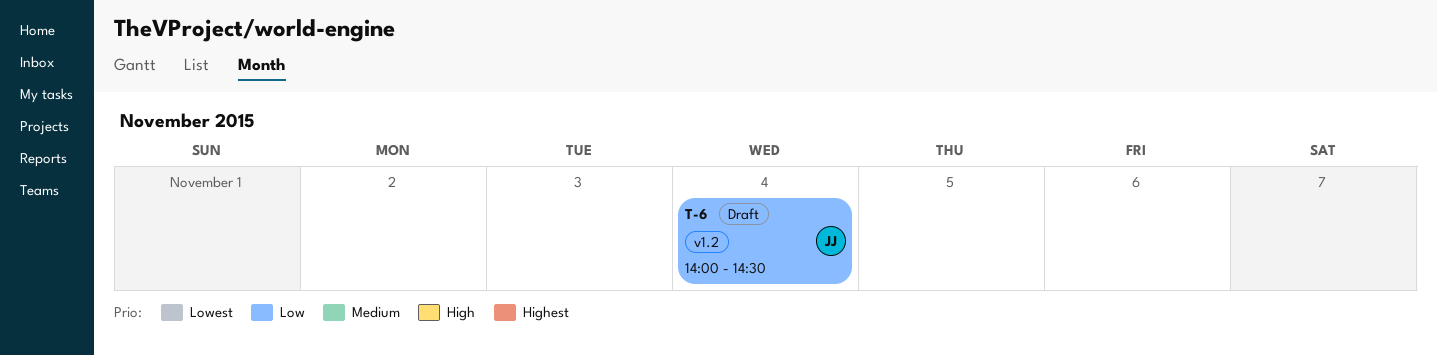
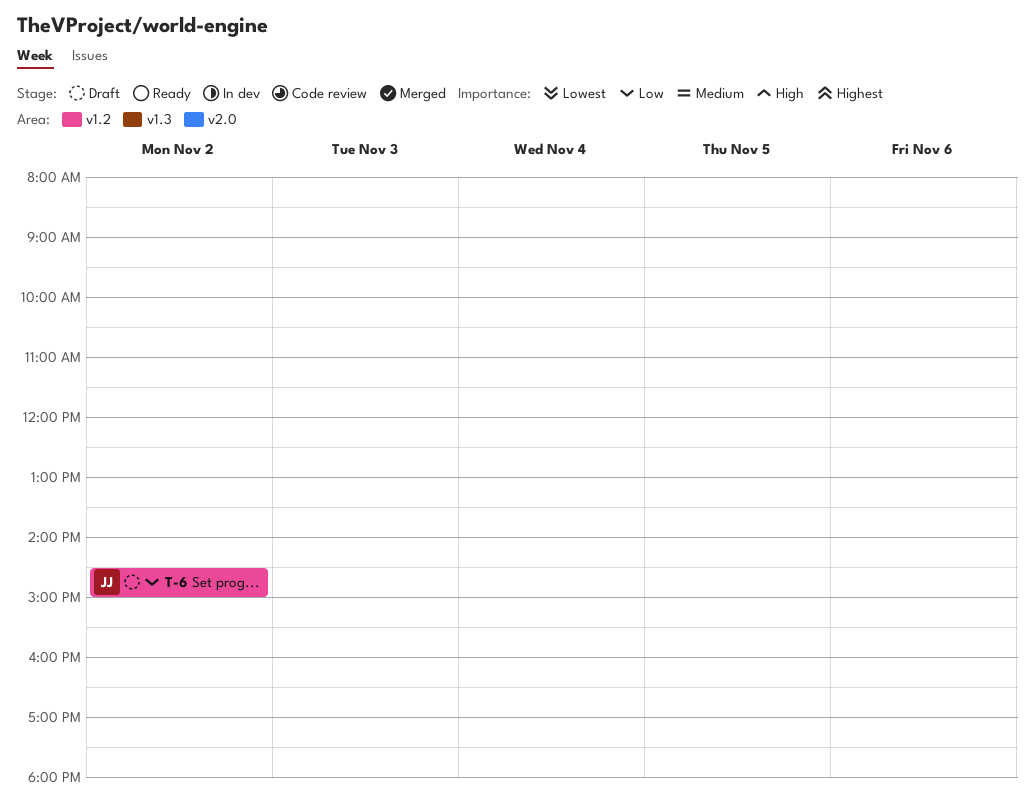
T-6, day: Nov 4 -> Nov 2
T-6, begins: 14:00 -> 14:30
T-6, ends: 14:30 -> 15:00

